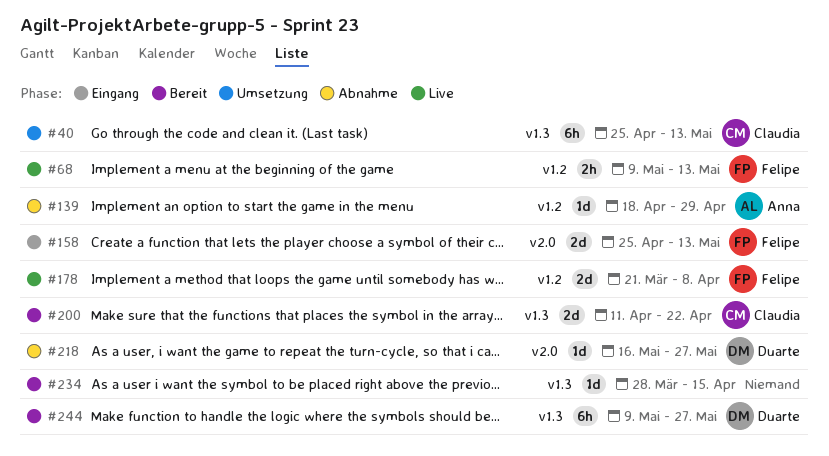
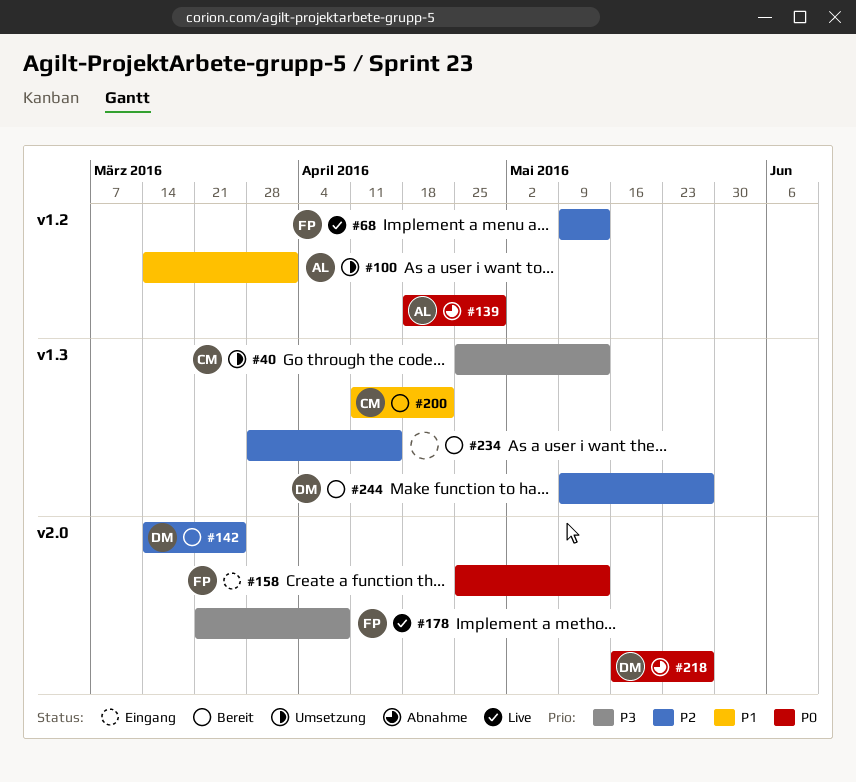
#100: none -> present
#142: none -> present
#178, label: v1.2 -> v2.0

